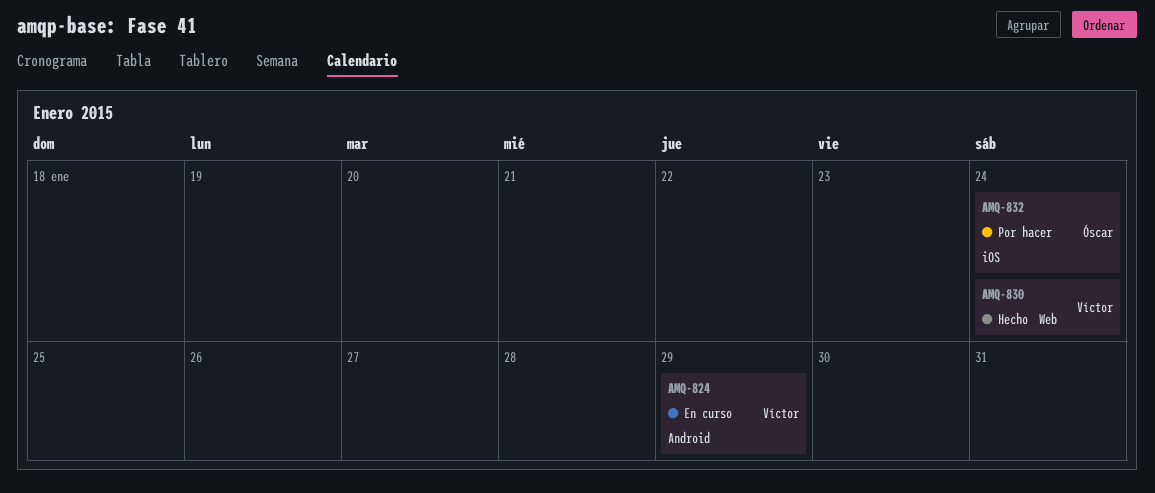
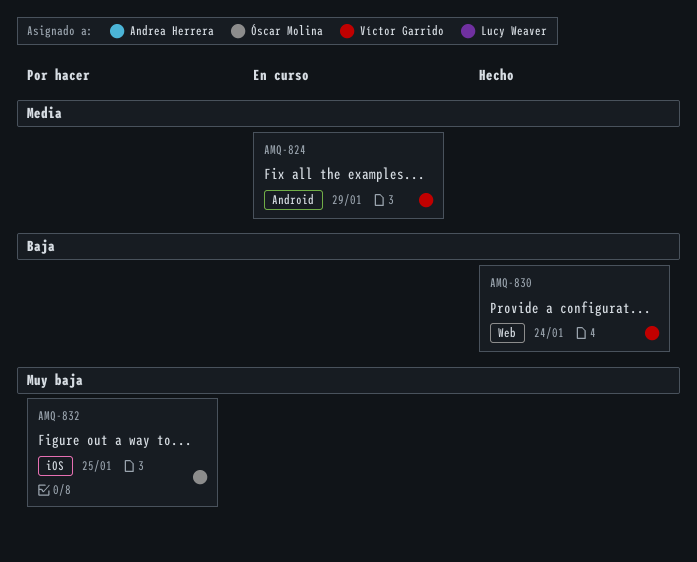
AMQ-832, due: Jan 24 -> Jan 25

